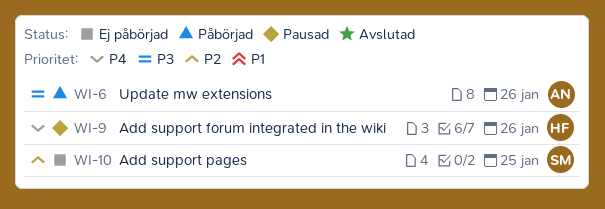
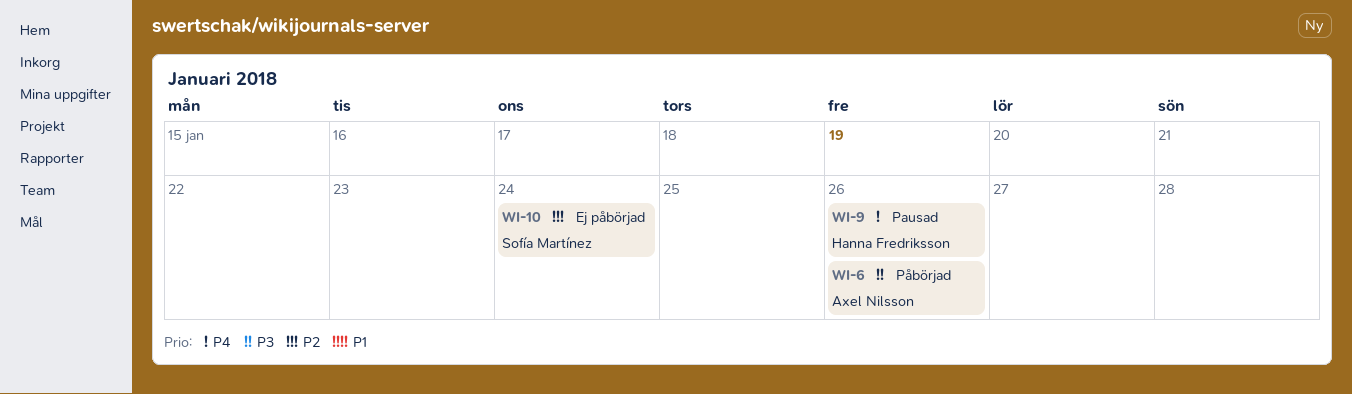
WI-10, due: Jan 25 -> Jan 24

